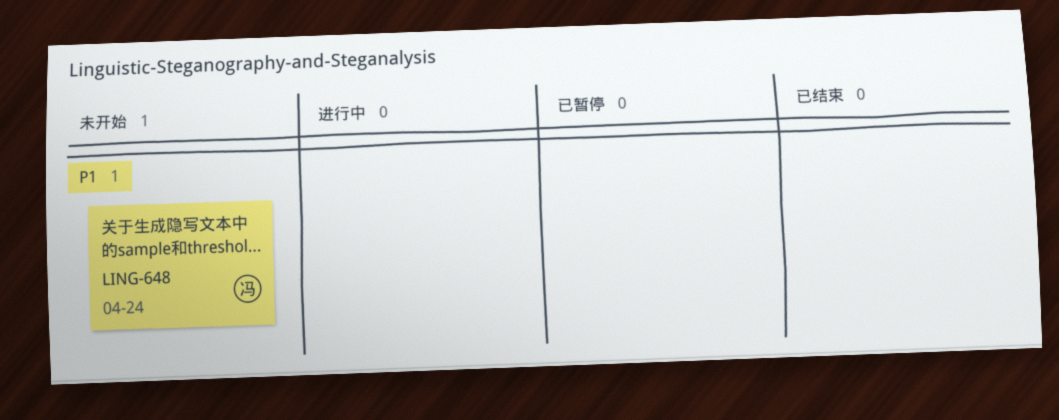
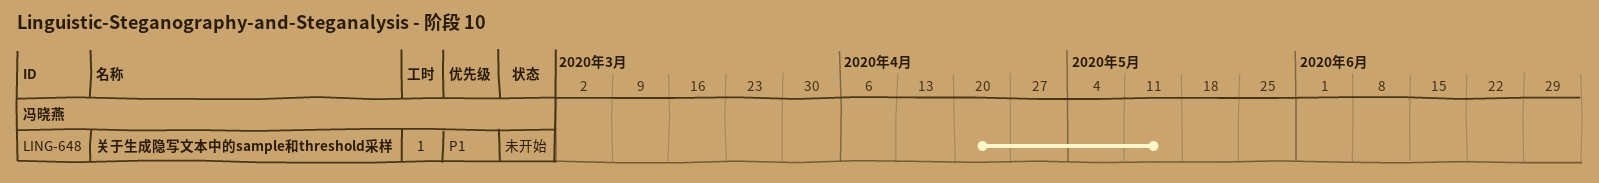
LING-648, due: Apr 24 -> May 15

